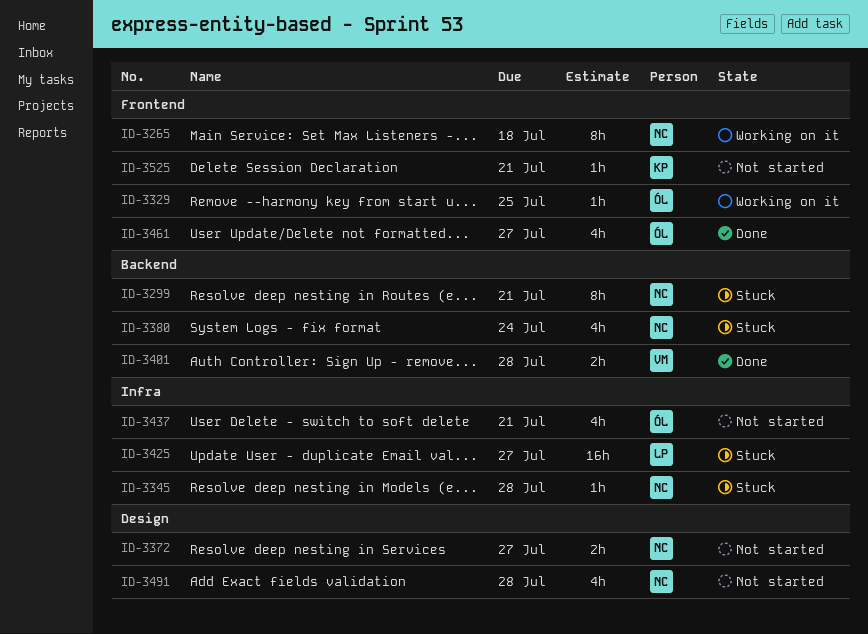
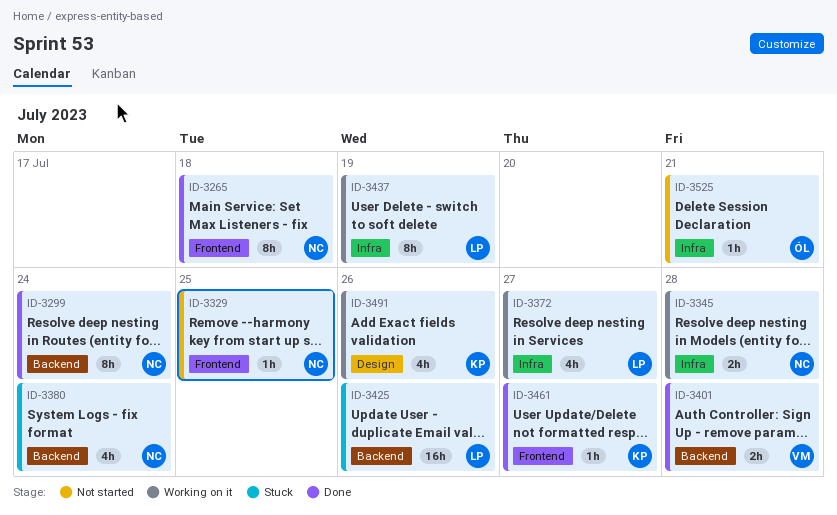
ID-3265, status: Working on it -> Done
ID-3299, status: Stuck -> Done
ID-3299, due: Jul 21 -> Jul 24
ID-3329, status: Working on it -> Not started
ID-3329, owner: ÓL -> NC
ID-3345, status: Stuck -> Working on it
ID-3345, estimate: 1h -> 2h
ID-3372, status: Not started -> Working on it
ID-3372, owner: NC -> LP
ID-3372, label: Design -> Infra
ID-3372, estimate: 2h -> 4h
ID-3425, label: Infra -> Backend
ID-3425, due: Jul 27 -> Jul 26
ID-3437, status: Not started -> Working on it
ID-3437, owner: ÓL -> LP
ID-3437, estimate: 4h -> 8h
ID-3437, due: Jul 21 -> Jul 19
ID-3461, owner: ÓL -> KP
ID-3461, estimate: 4h -> 1h
ID-3491, status: Not started -> Working on it
ID-3491, owner: NC -> KP
ID-3491, due: Jul 28 -> Jul 26
ID-3525, owner: KP -> ÓL
ID-3525, label: Frontend -> Infra

